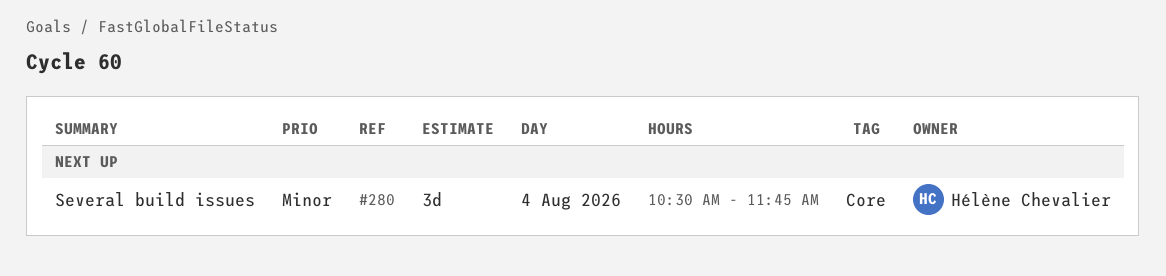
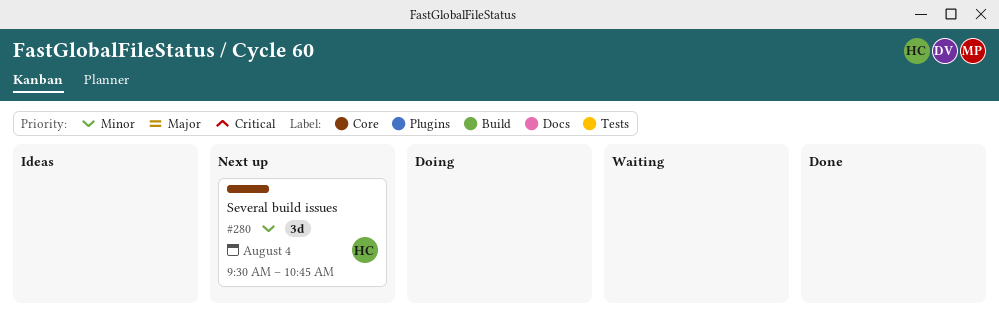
#280, begins: 10:30 -> 09:30
#280, ends: 11:45 -> 10:45

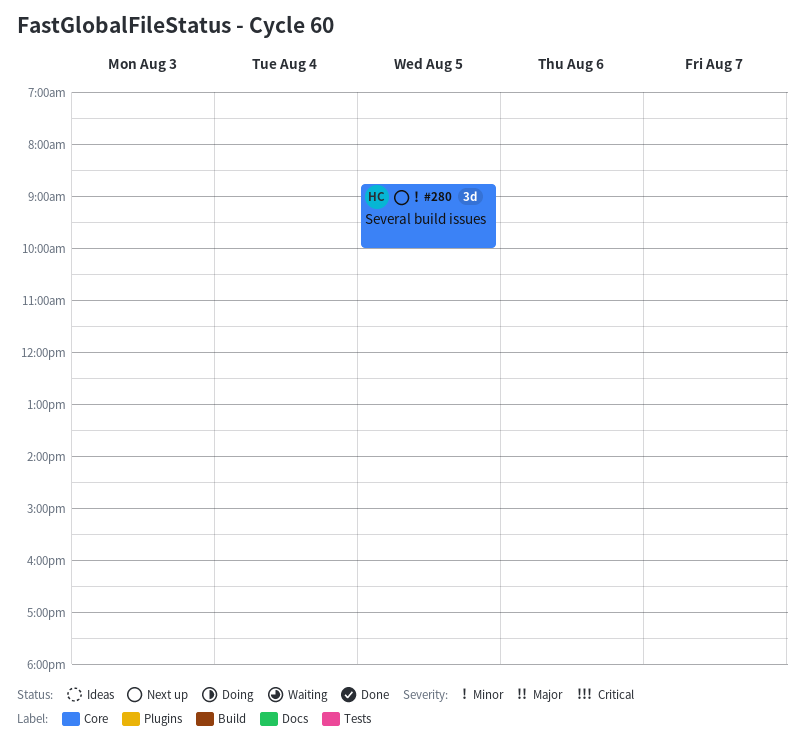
#280, day: Aug 4 -> Aug 5
#280, begins: 09:30 -> 08:45
#280, ends: 10:45 -> 10:00

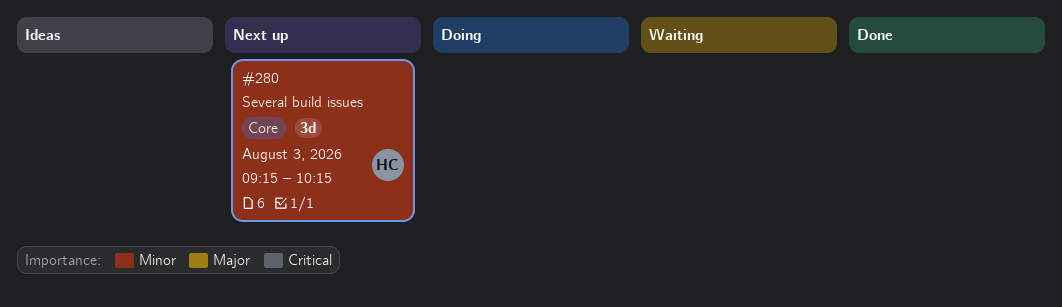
#280, day: Aug 5 -> Aug 3
#280, begins: 08:45 -> 09:15
#280, ends: 10:00 -> 10:15

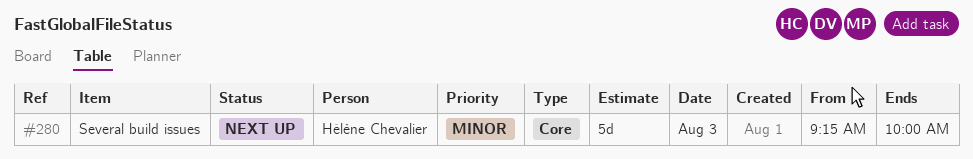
#280, estimate: 3d -> 5d
#280, ends: 10:15 -> 10:00

